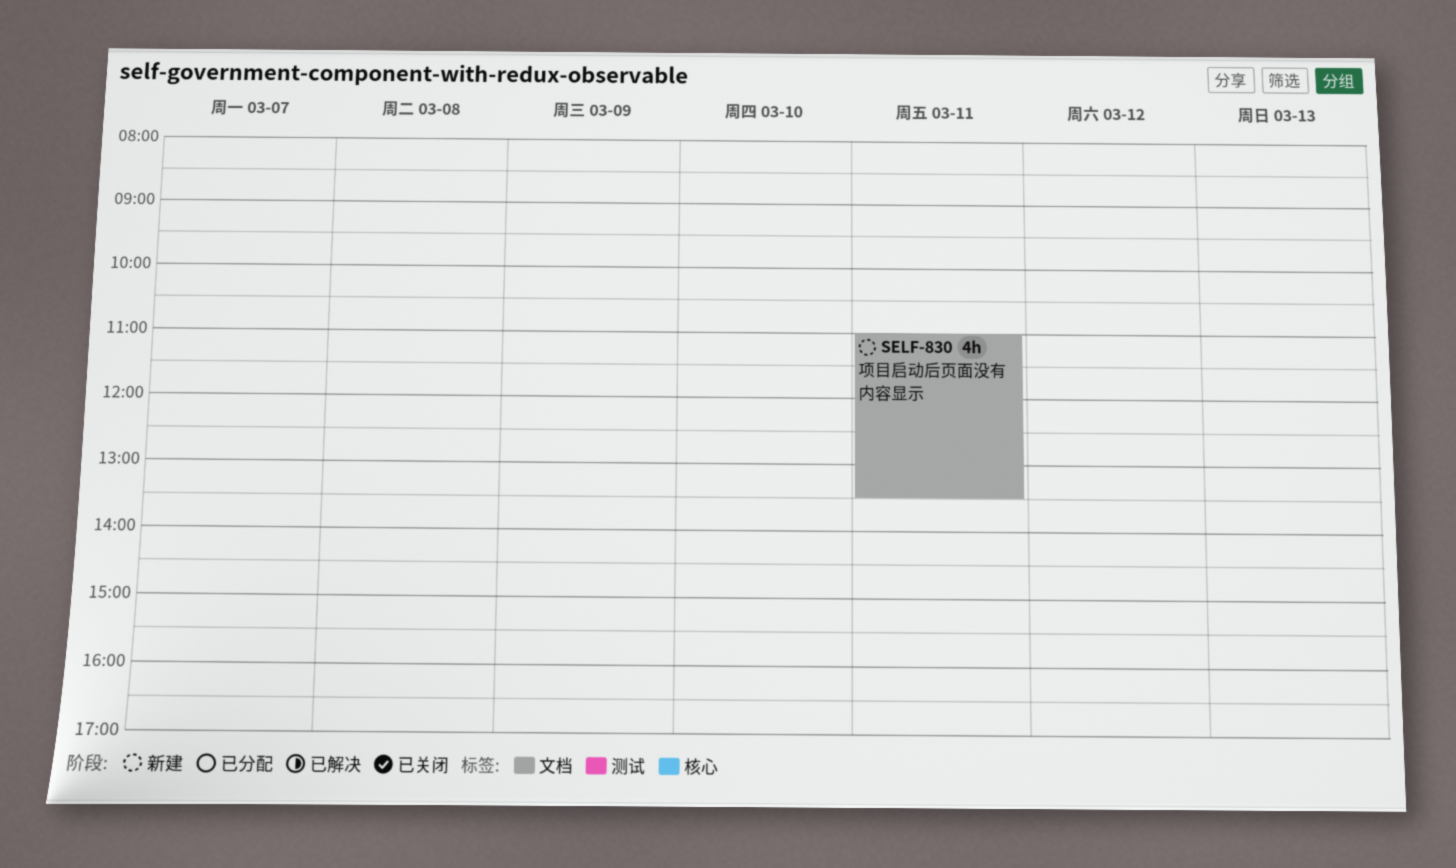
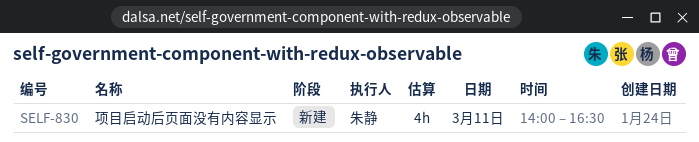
SELF-830, begins: 11:00 -> 14:00
SELF-830, ends: 13:30 -> 16:30

